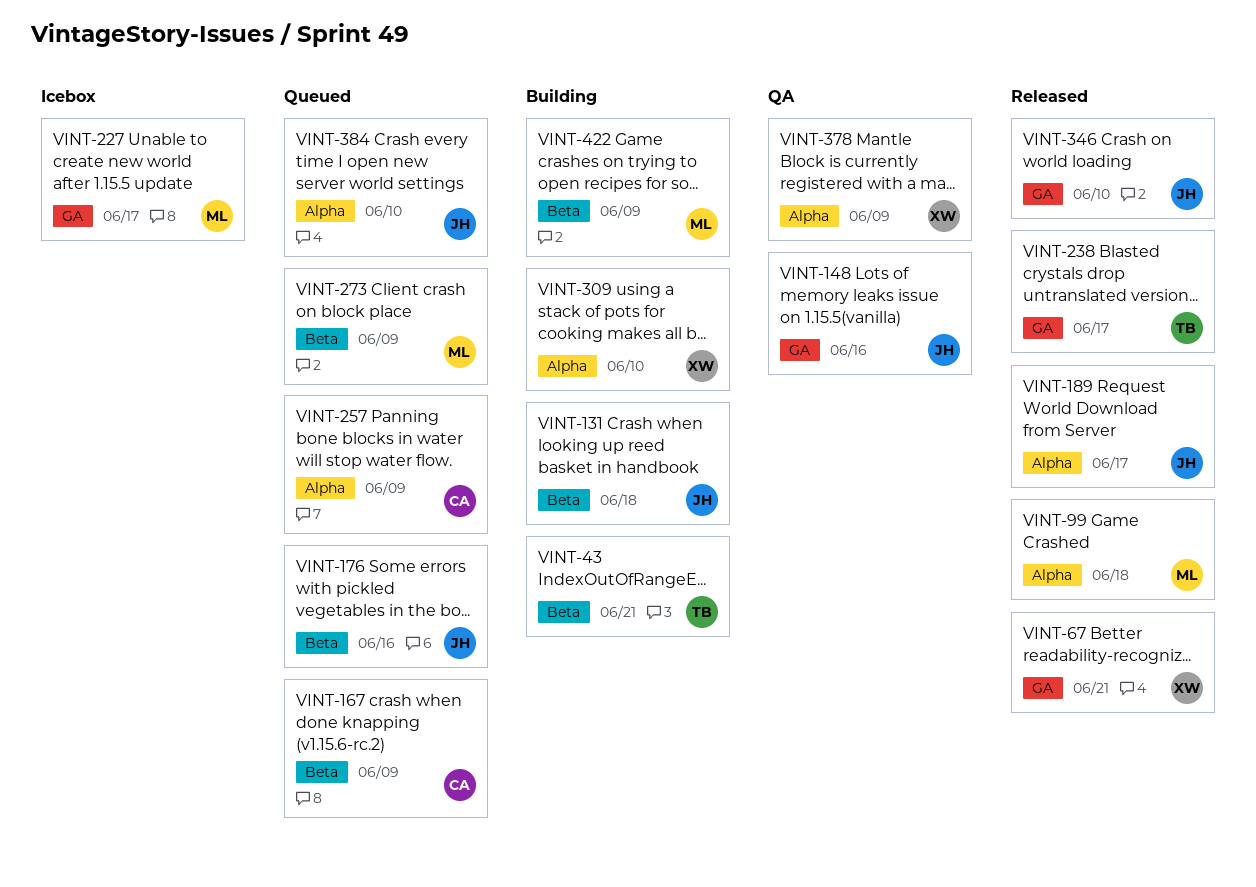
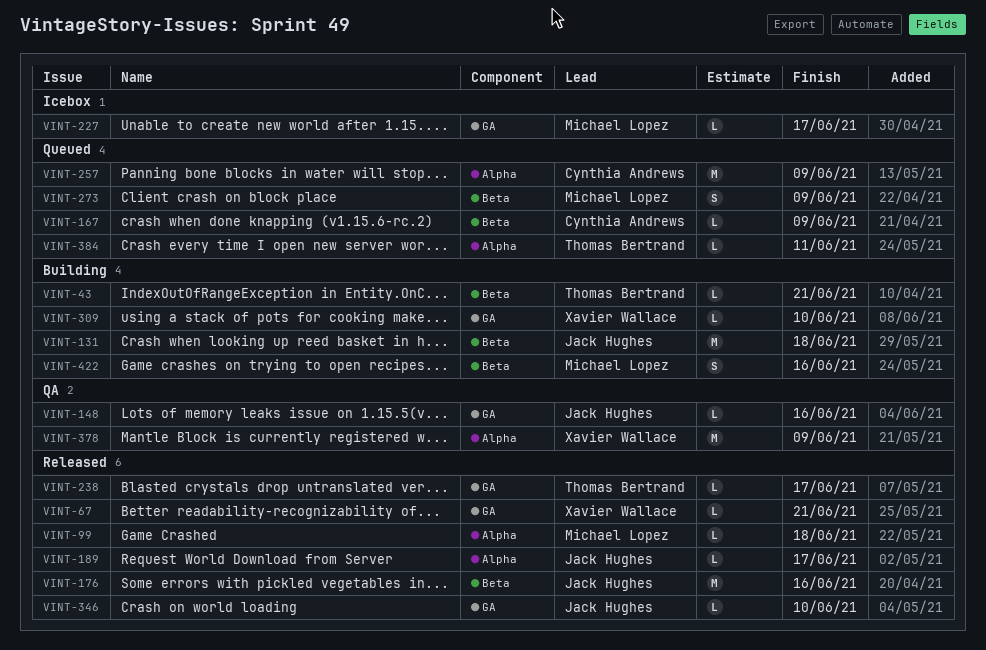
VINT-176, status: Queued -> Released
VINT-309, label: Alpha -> GA
VINT-384, owner: Jack Hughes -> Thomas Bertrand
VINT-384, due: Jun 10 -> Jun 11
VINT-422, due: Jun 9 -> Jun 16

